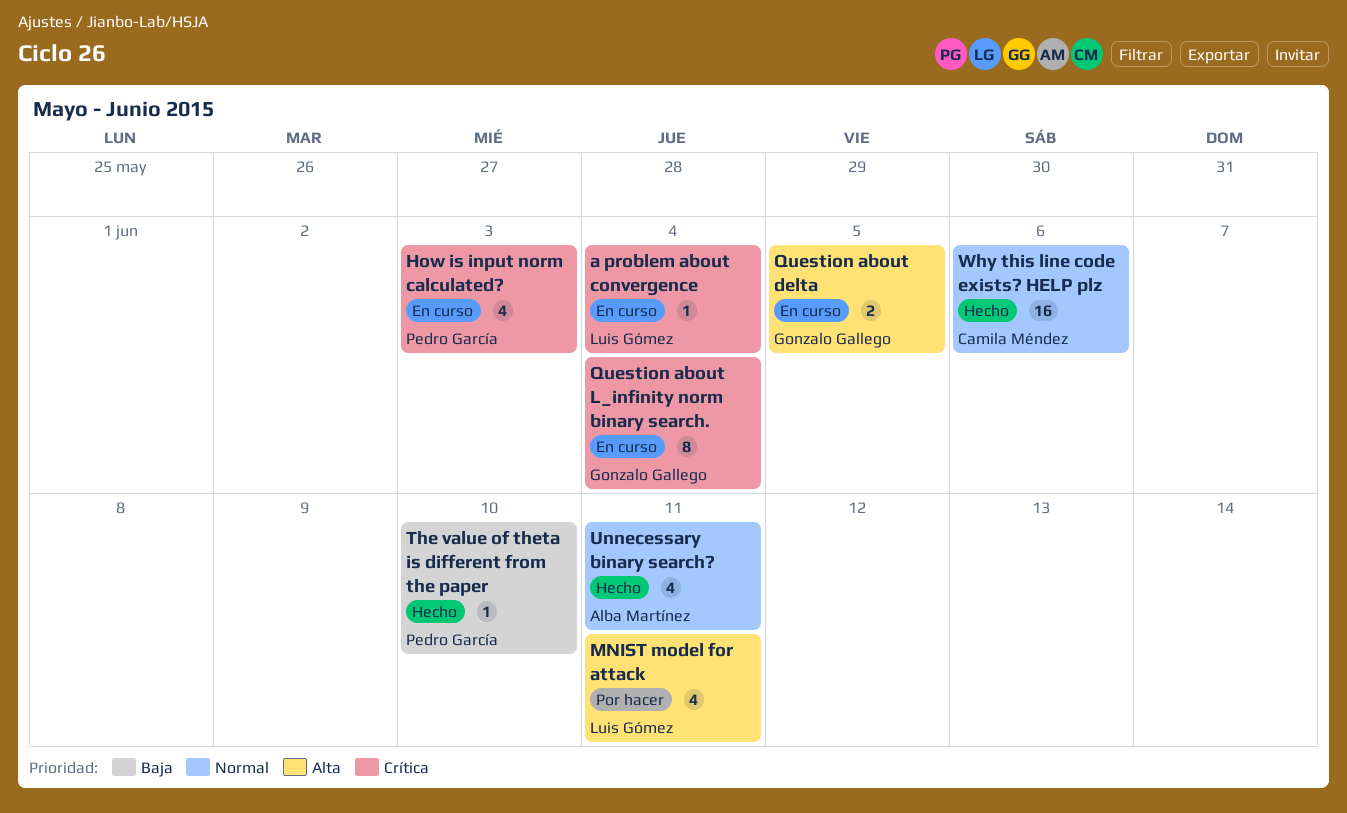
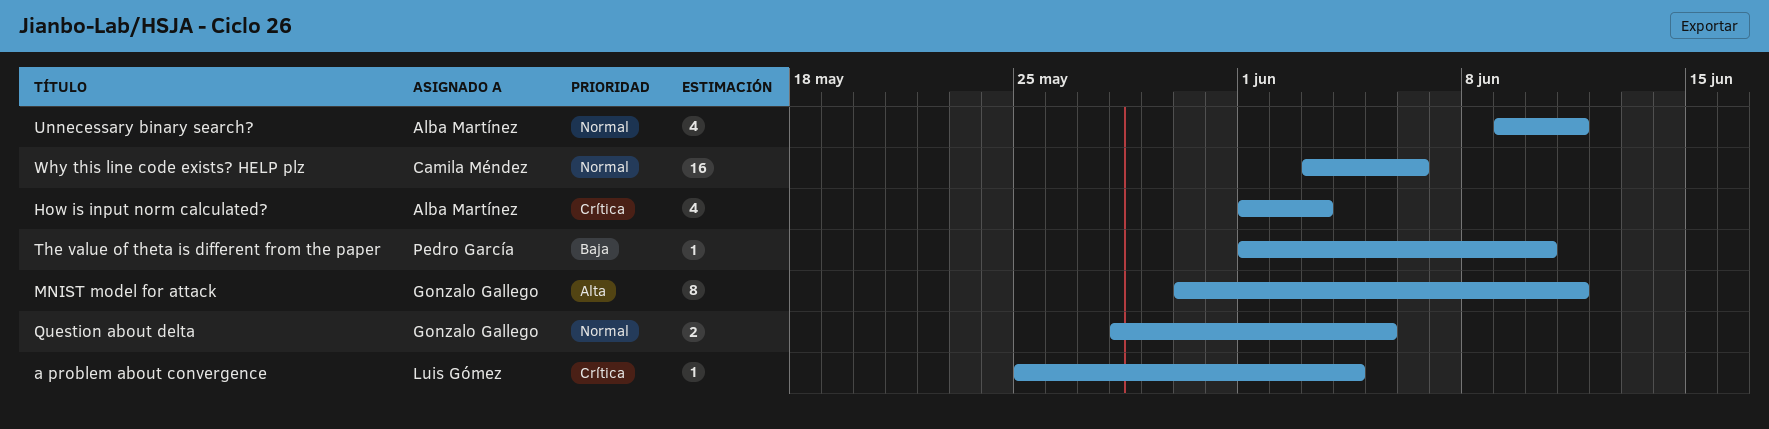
How is input norm calculated?, owner: Pedro García -> Alba Martínez
MNIST model for attack, owner: Luis Gómez -> Gonzalo Gallego
MNIST model for attack, estimate: 4 -> 8
Question about delta, priority: Alta -> Normal
Question about L_infinity norm binary search.: present -> none

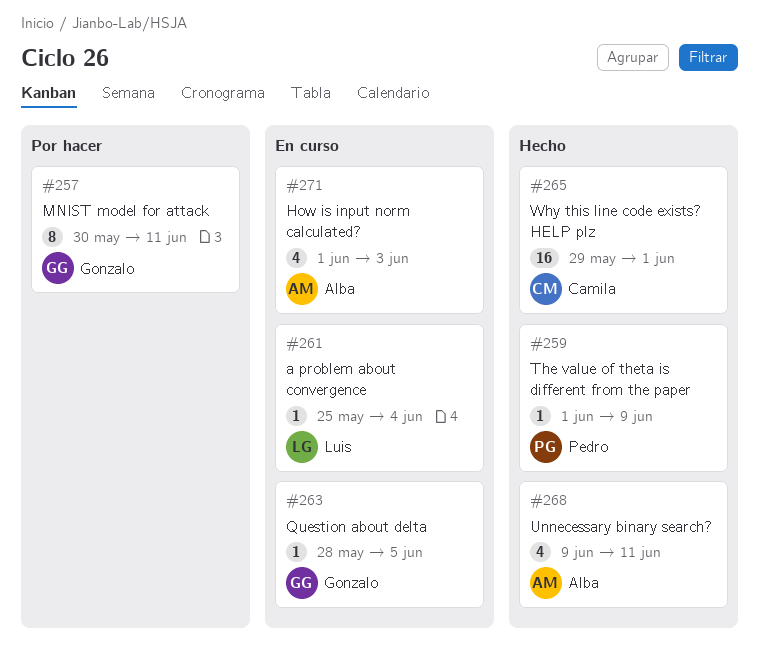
Question about delta, estimate: 2 -> 1
The value of theta is different from the paper, due: Jun 10 -> Jun 9
Why this line code exists? HELP plz, start: Jun 3 -> May 29
Why this line code exists? HELP plz, due: Jun 6 -> Jun 1

